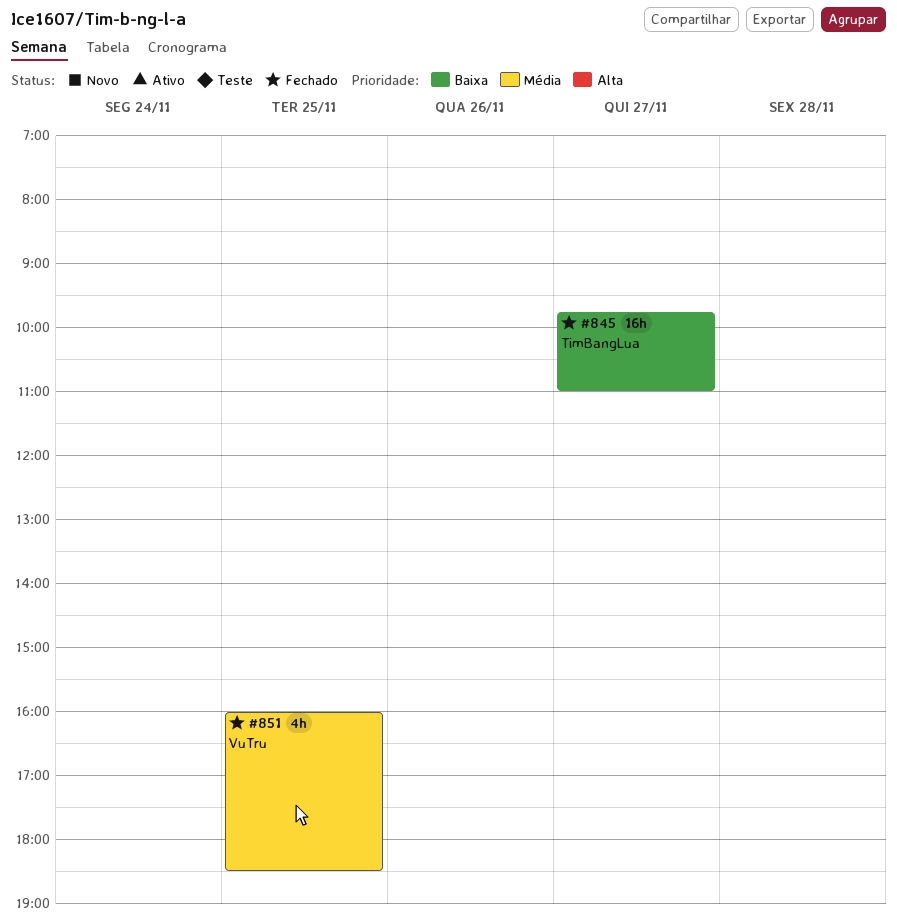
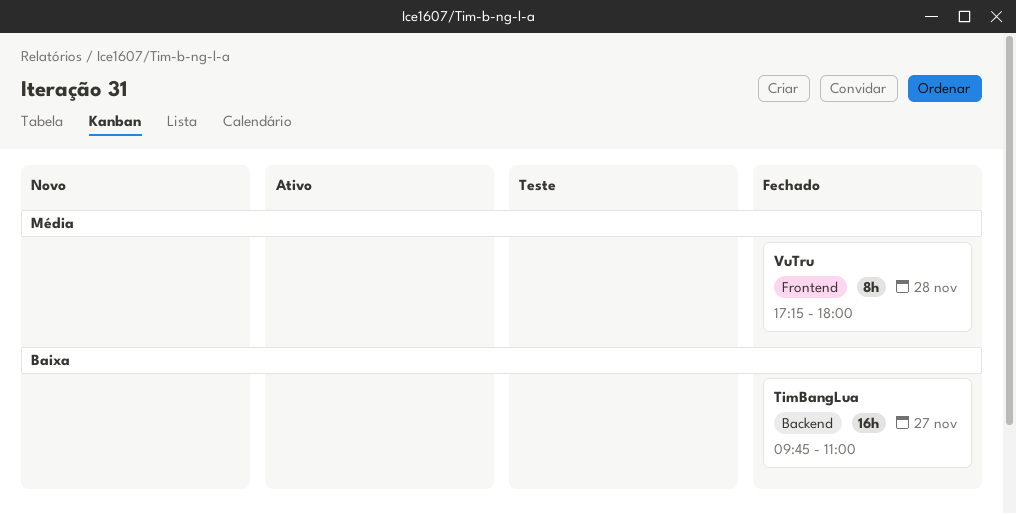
VuTru, estimate: 4h -> 8h
VuTru, day: Nov 25 -> Nov 28
VuTru, begins: 16:00 -> 17:15
VuTru, ends: 18:30 -> 18:00

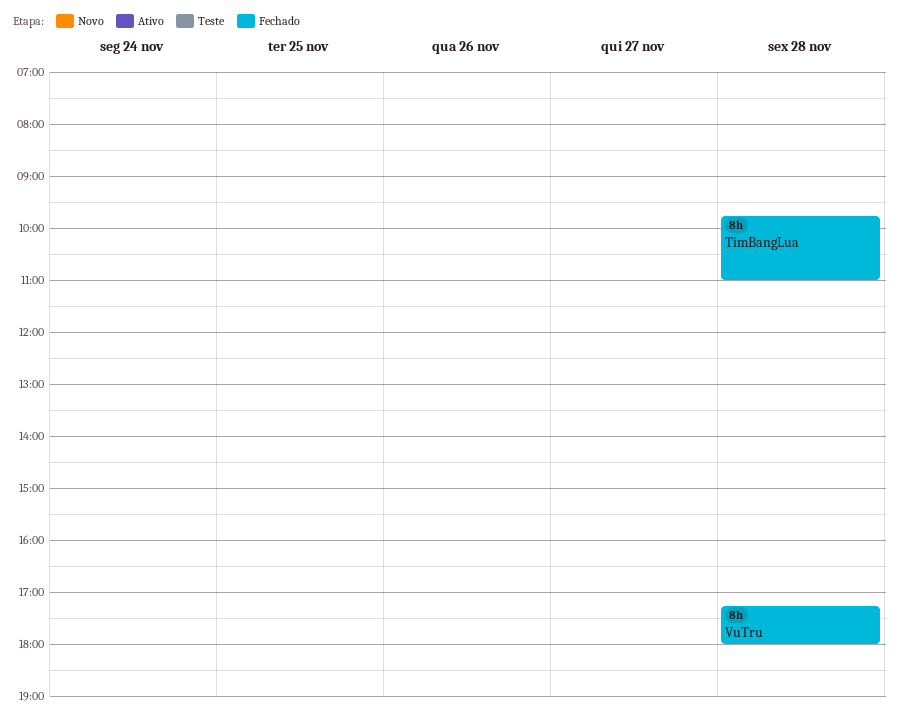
TimBangLua, estimate: 16h -> 8h
TimBangLua, day: Nov 27 -> Nov 28

